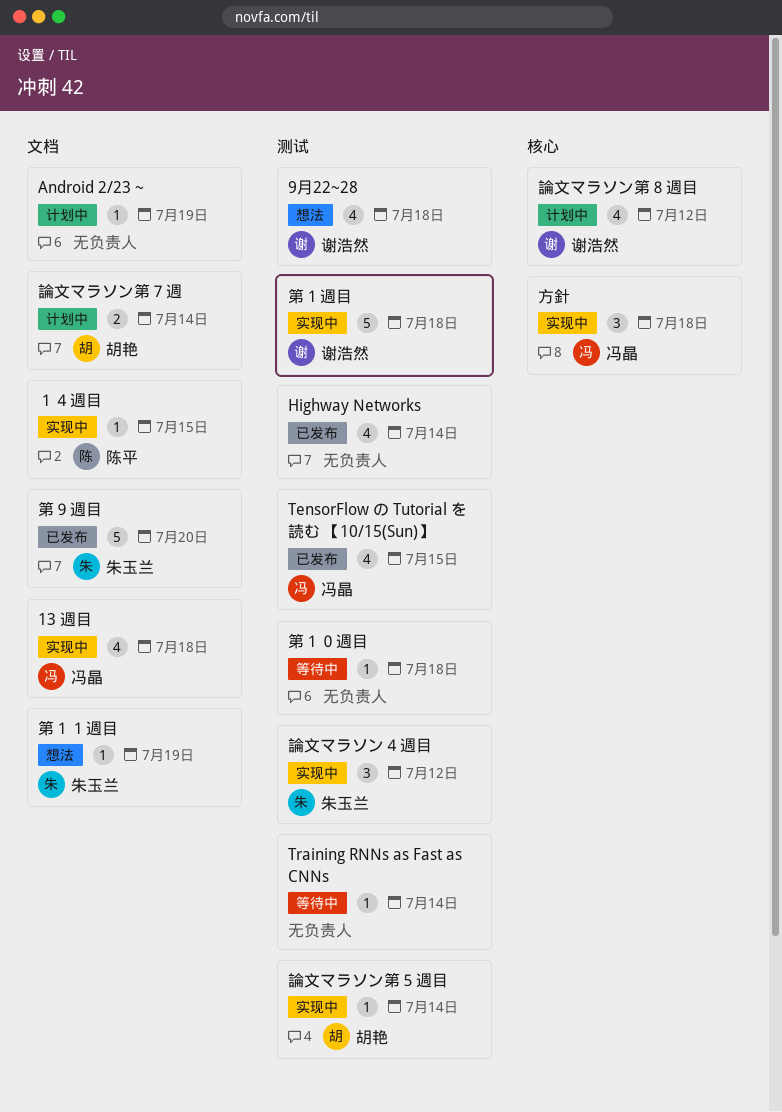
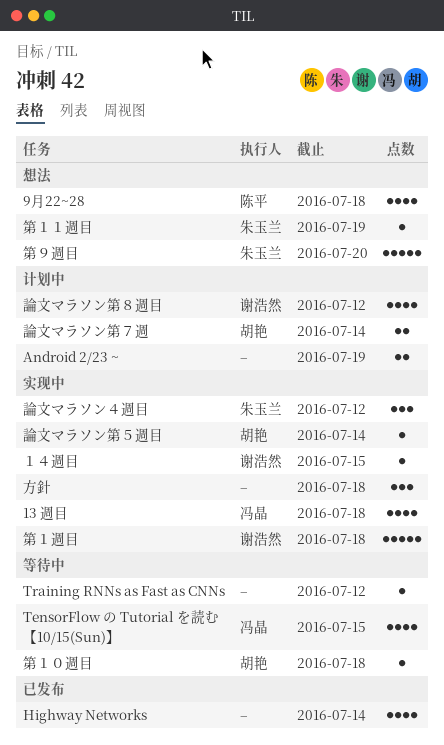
9月22~28, owner: 谢浩然 -> 陈平
Android 2/23 ~, estimate: 1 -> 2
TensorFlow の Tutorial を読む 【10/15(Sun)】, status: 已发布 -> 等待中
Training RNNs as Fast as CNNs, due: Jul 14 -> Jul 12
方針, owner: 冯晶 -> none
第１０週目, owner: none -> 胡艳
第９週目, status: 已发布 -> 想法
１４週目, owner: 陈平 -> 谢浩然

